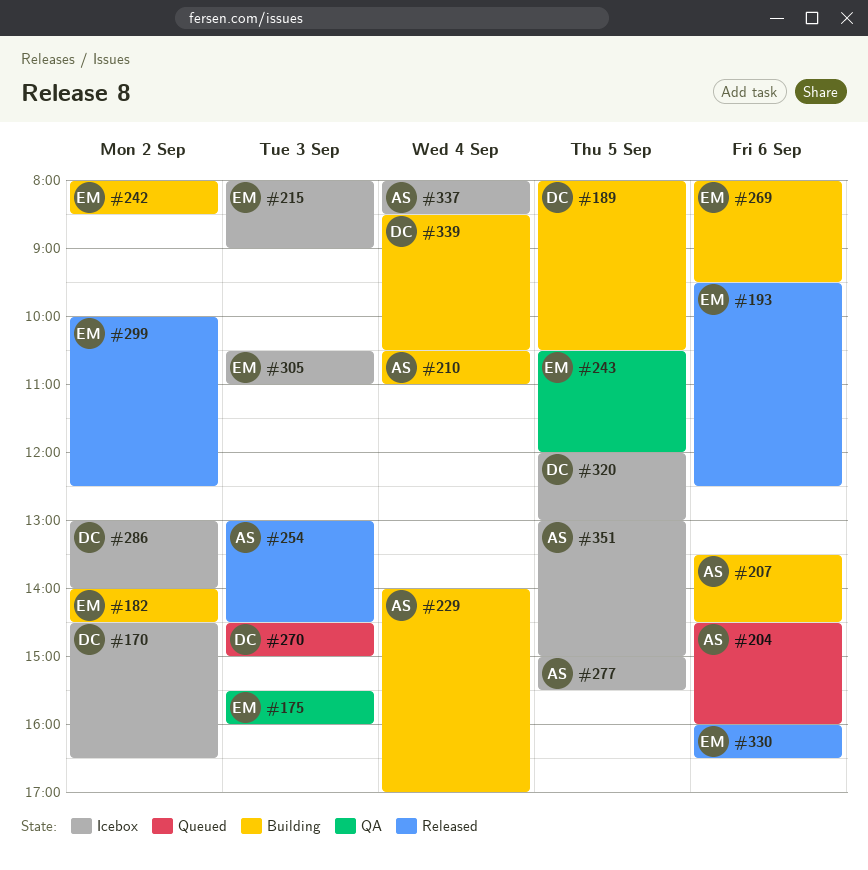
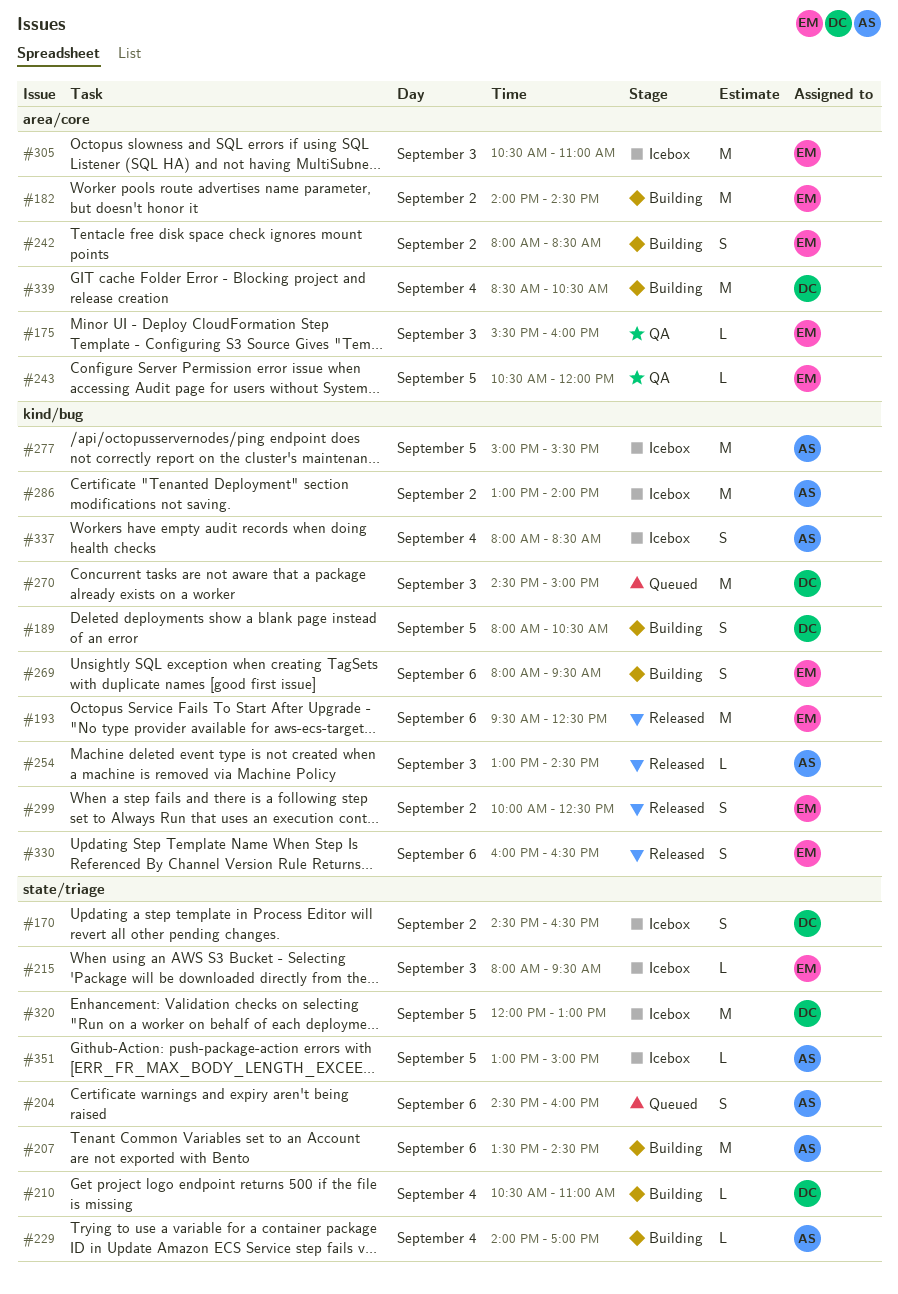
#210, owner: AS -> DC
#215, ends: 09:00 -> 09:30
#286, owner: DC -> AS

